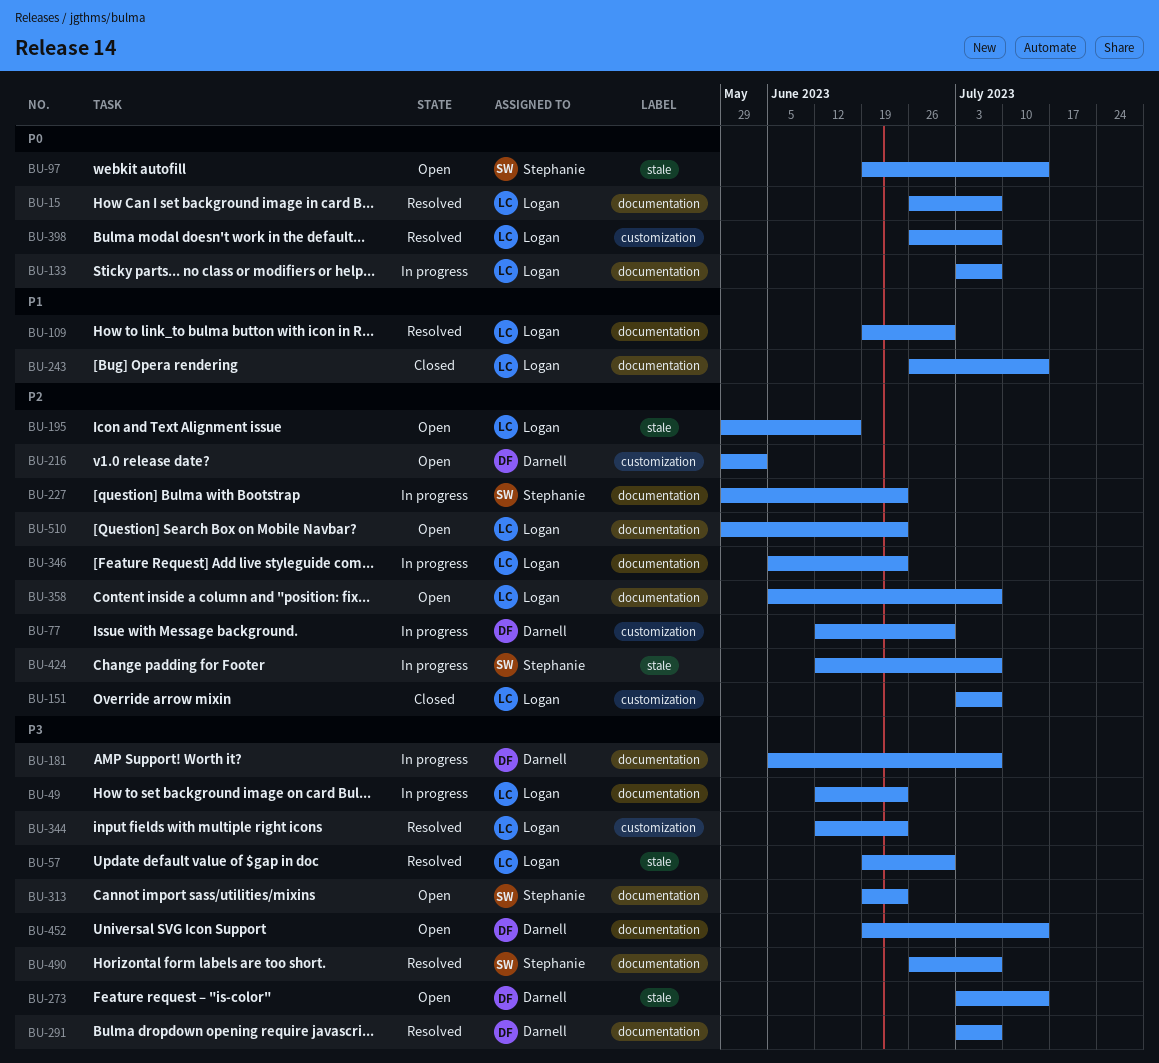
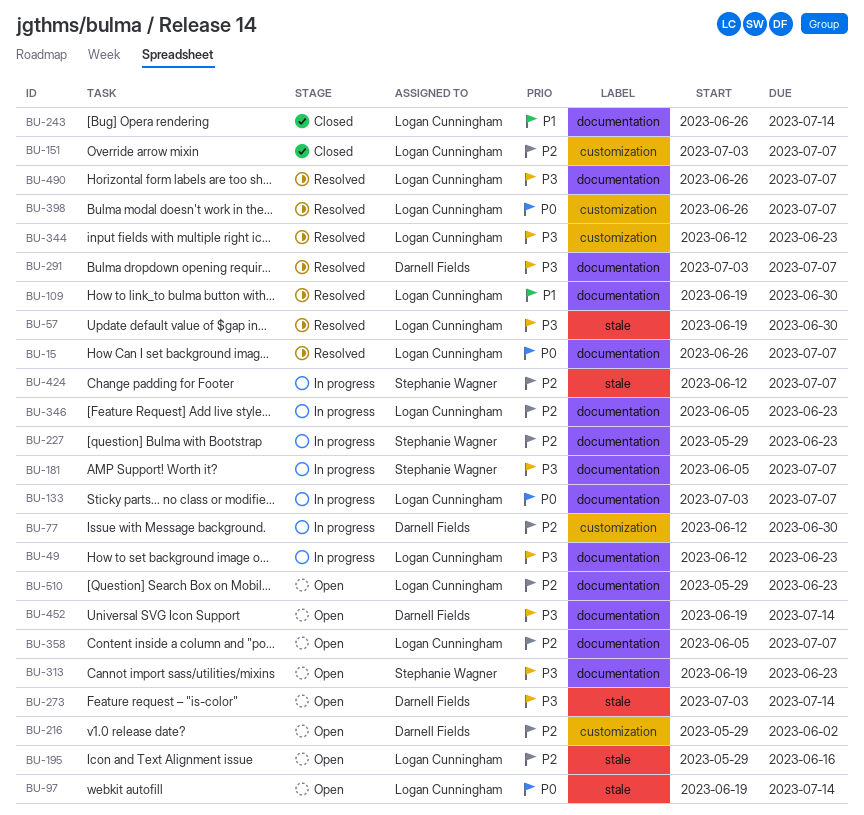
BU-97, owner: Stephanie Wagner -> Logan Cunningham
BU-181, owner: Darnell Fields -> Stephanie Wagner
BU-490, owner: Stephanie Wagner -> Logan Cunningham

